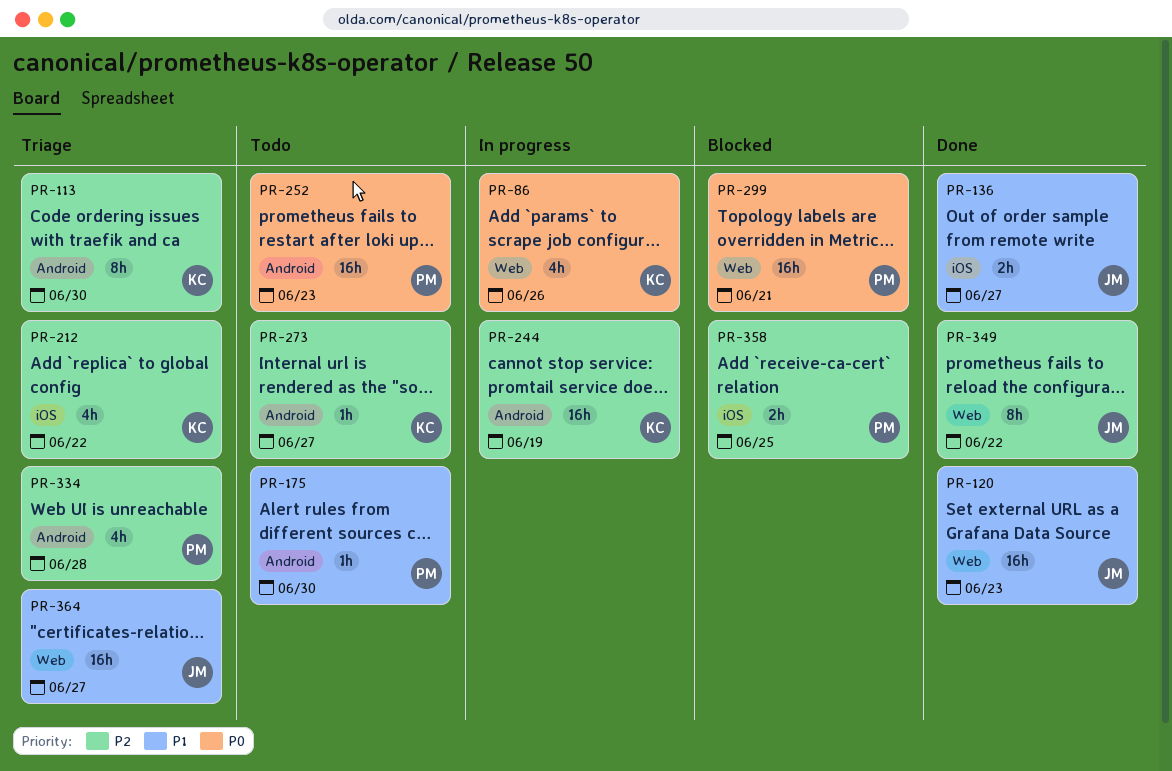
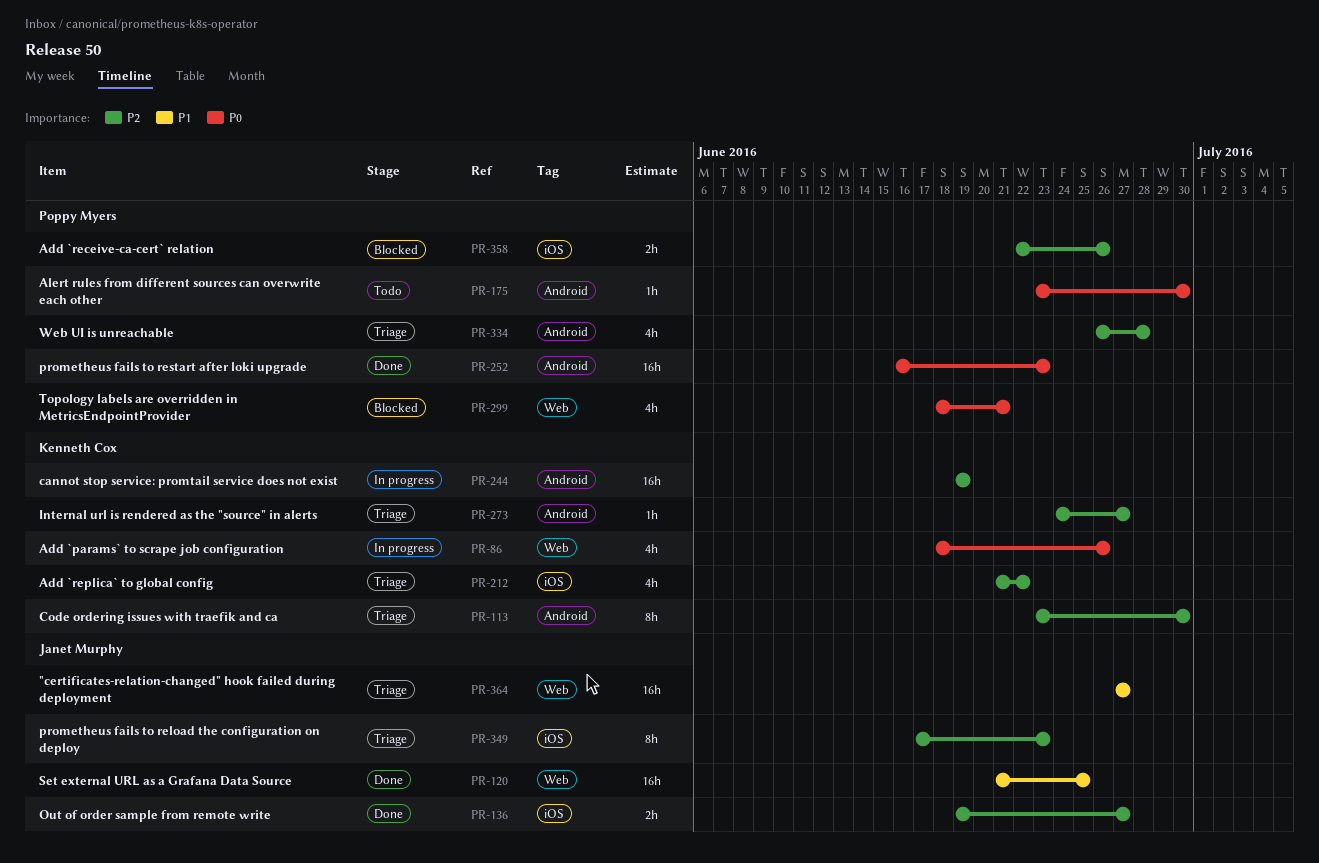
PR-120, due: Jun 23 -> Jun 25
PR-136, priority: P1 -> P2
PR-175, priority: P1 -> P0
PR-252, status: Todo -> Done
PR-273, status: Todo -> Triage
PR-299, estimate: 16h -> 4h
PR-349, status: Done -> Triage
PR-349, label: Web -> iOS
PR-349, due: Jun 22 -> Jun 23
PR-358, due: Jun 25 -> Jun 26

